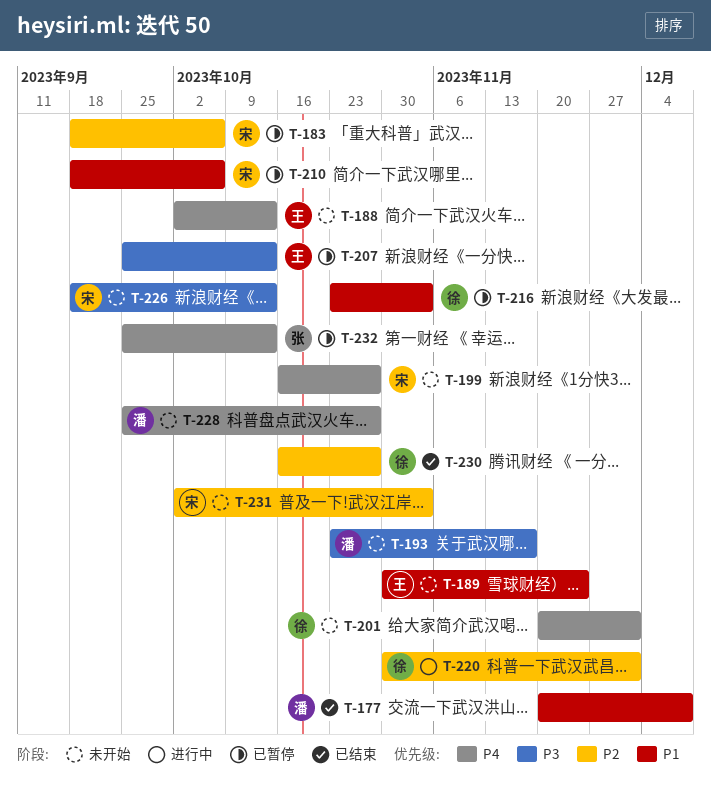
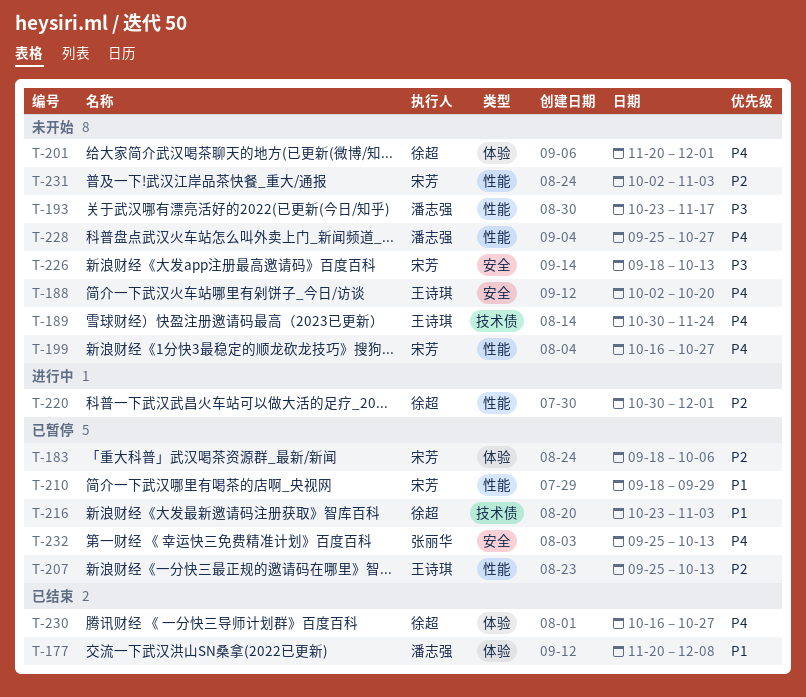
T-188, due: Oct 13 -> Oct 20
T-189, priority: P1 -> P4
T-207, priority: P3 -> P2
T-210, due: Oct 6 -> Sep 29
T-230, priority: P2 -> P4

